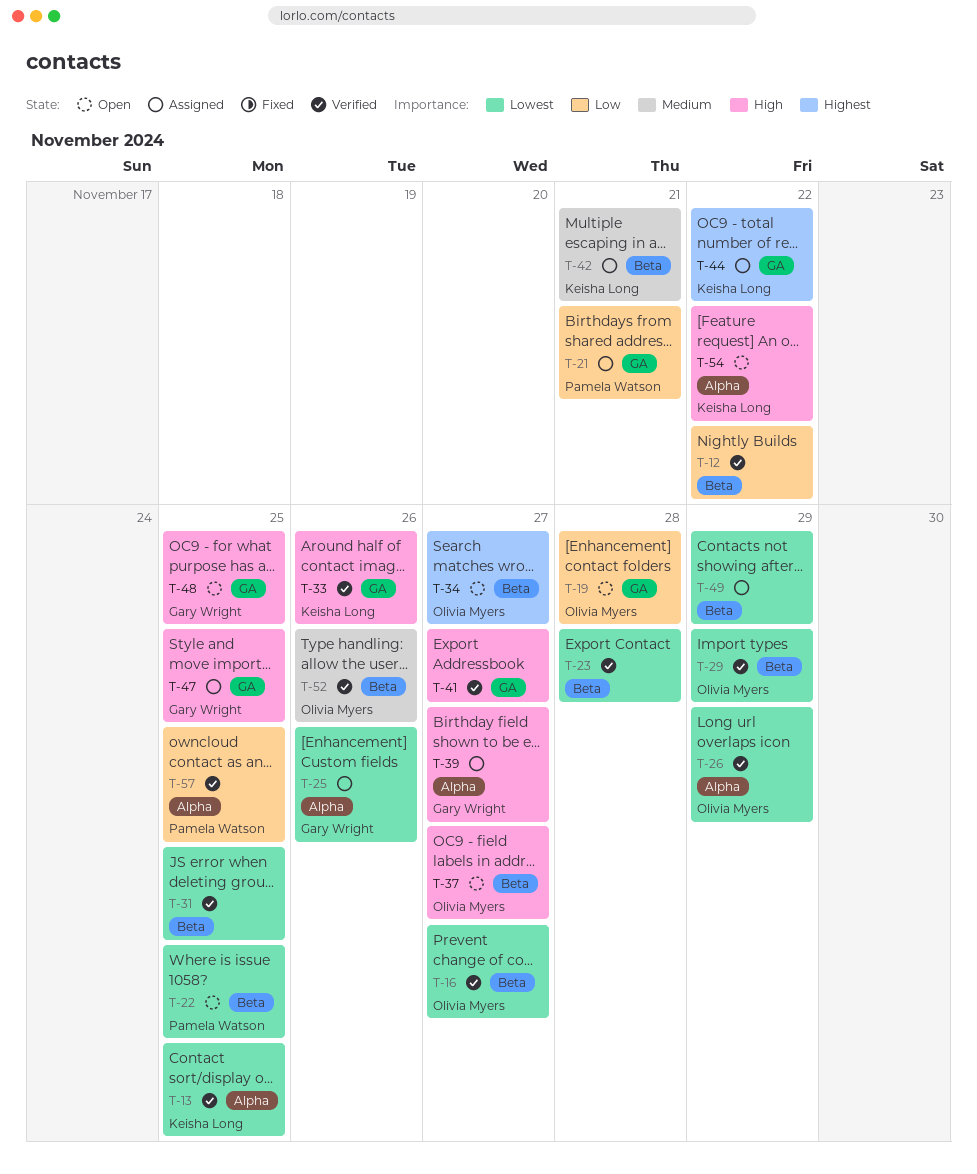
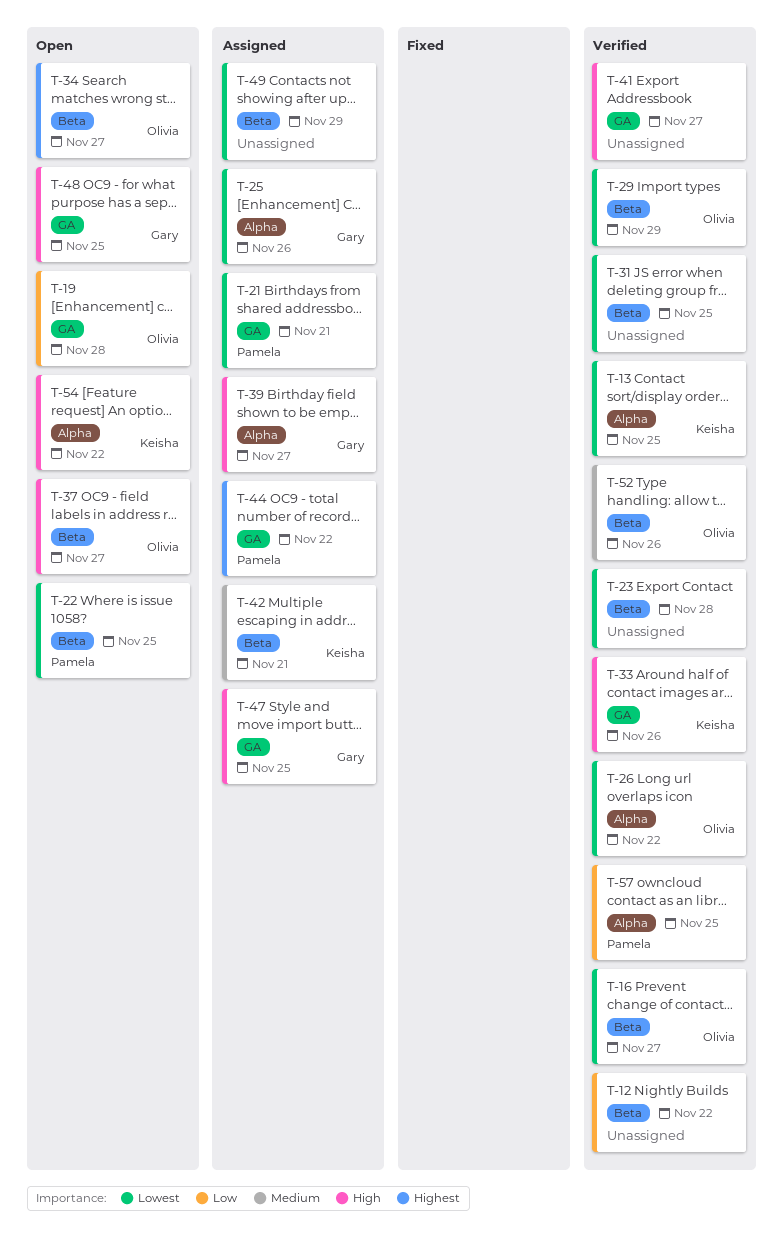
T-21, priority: Low -> Lowest
T-26, due: Nov 29 -> Nov 22
T-44, owner: Keisha Long -> Pamela Watson

